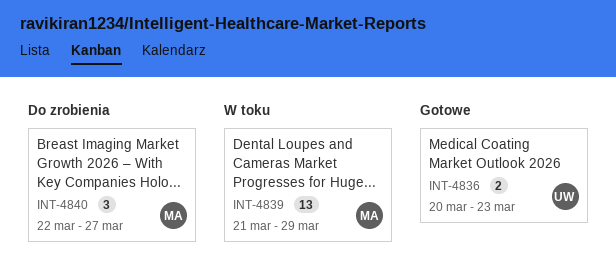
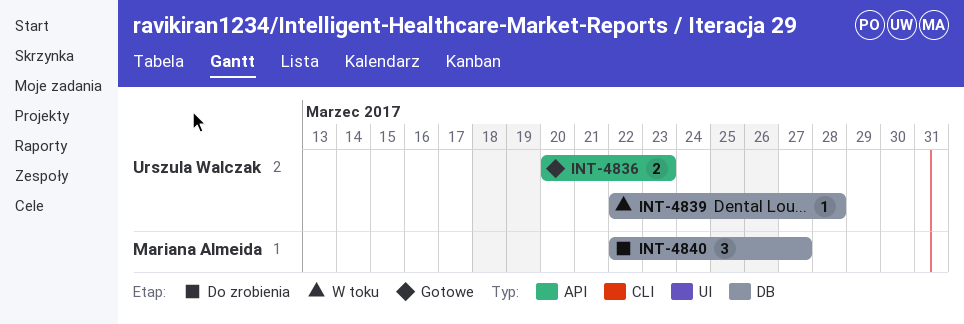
INT-4839, owner: Mariana Almeida -> Urszula Walczak
INT-4839, estimate: 13 -> 1
INT-4839, start: Mar 21 -> Mar 22
INT-4839, due: Mar 29 -> Mar 28

